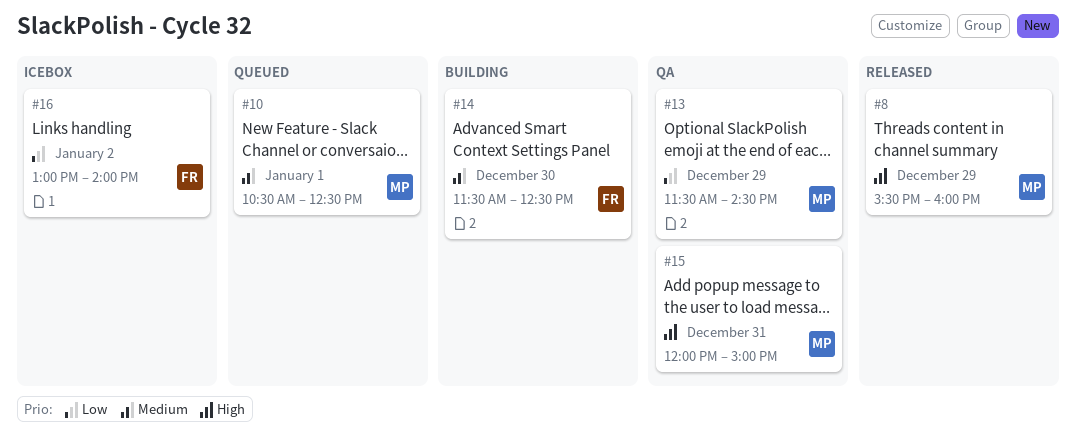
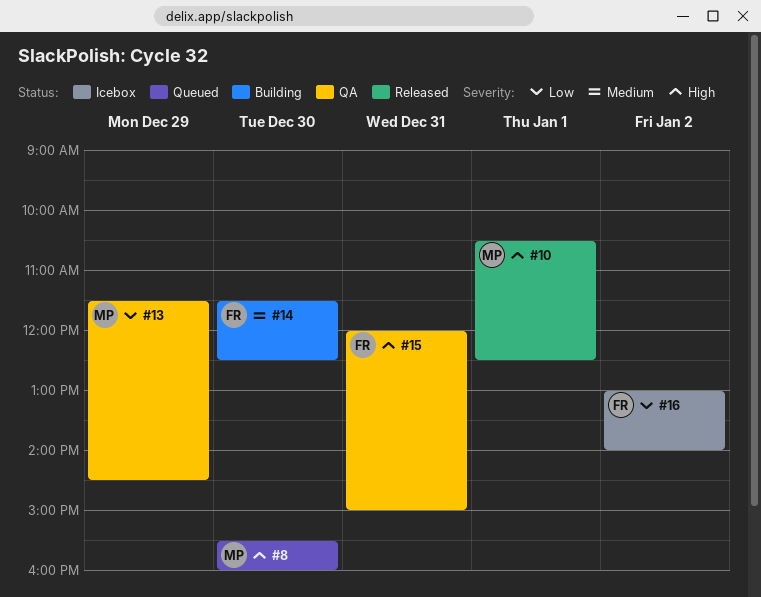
#8, status: Released -> Queued
#8, day: Dec 29 -> Dec 30
#10, status: Queued -> Released
#10, priority: Medium -> High
#15, owner: MP -> FR

